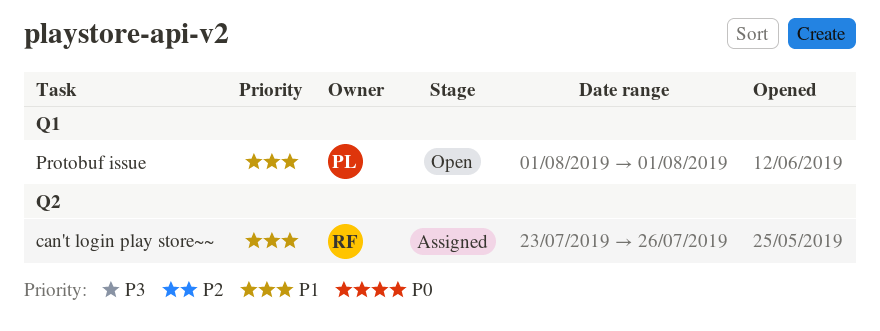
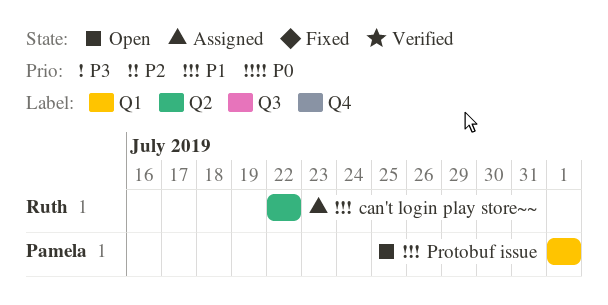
can't login play store~~, start: Jul 23 -> Jul 22
can't login play store~~, due: Jul 26 -> Jul 22

